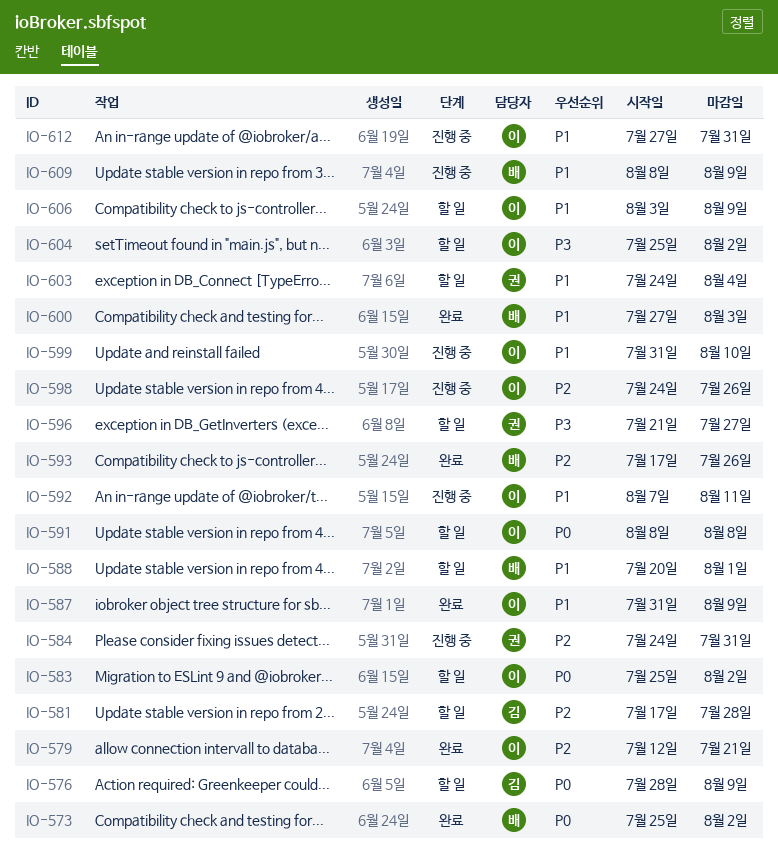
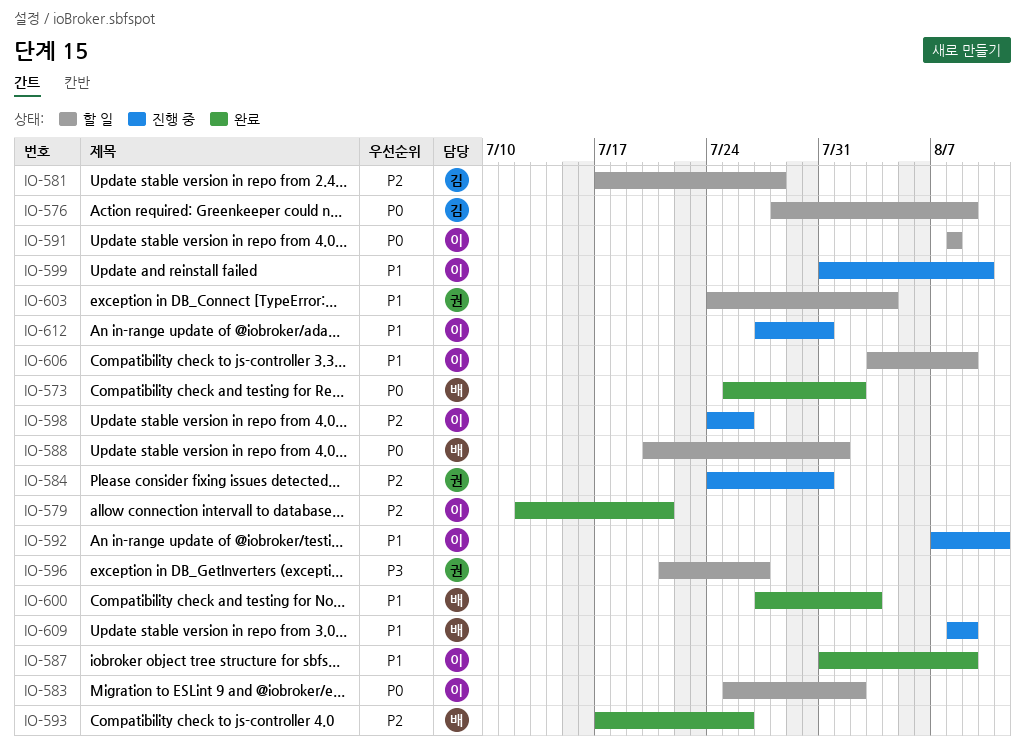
IO-588, priority: P1 -> P0
IO-604: present -> none

